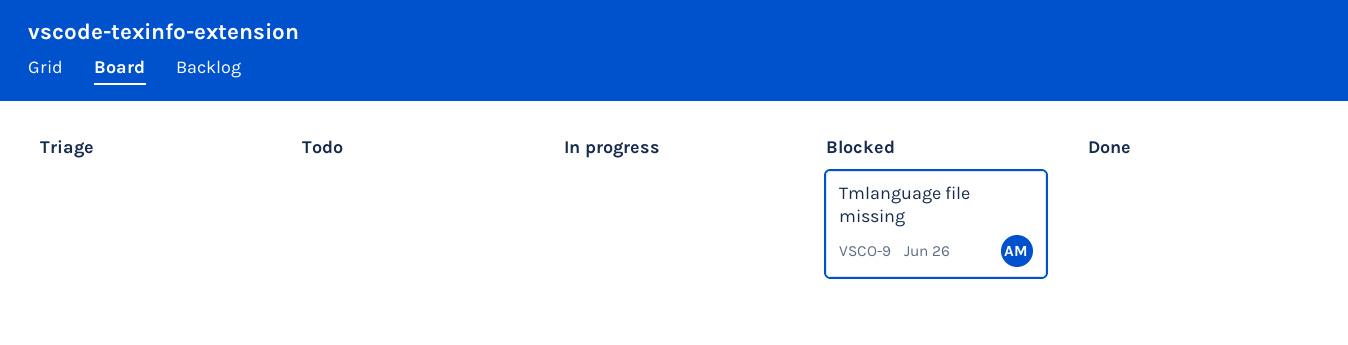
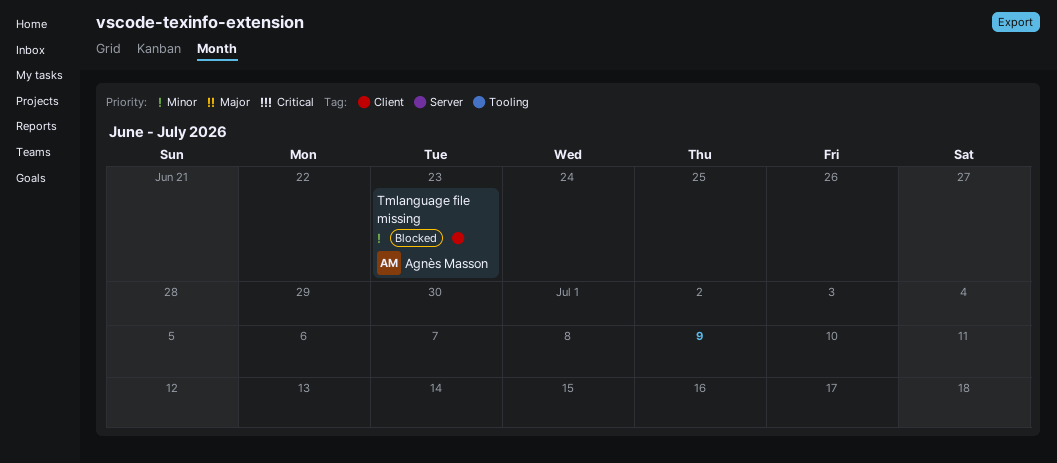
Tmlanguage file missing, due: Jun 26 -> Jun 23

